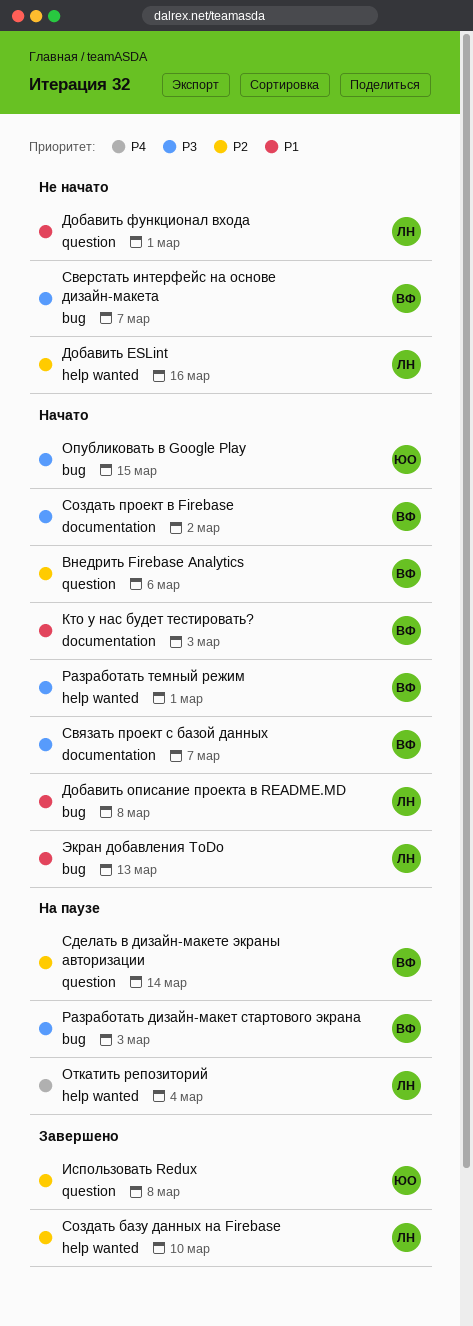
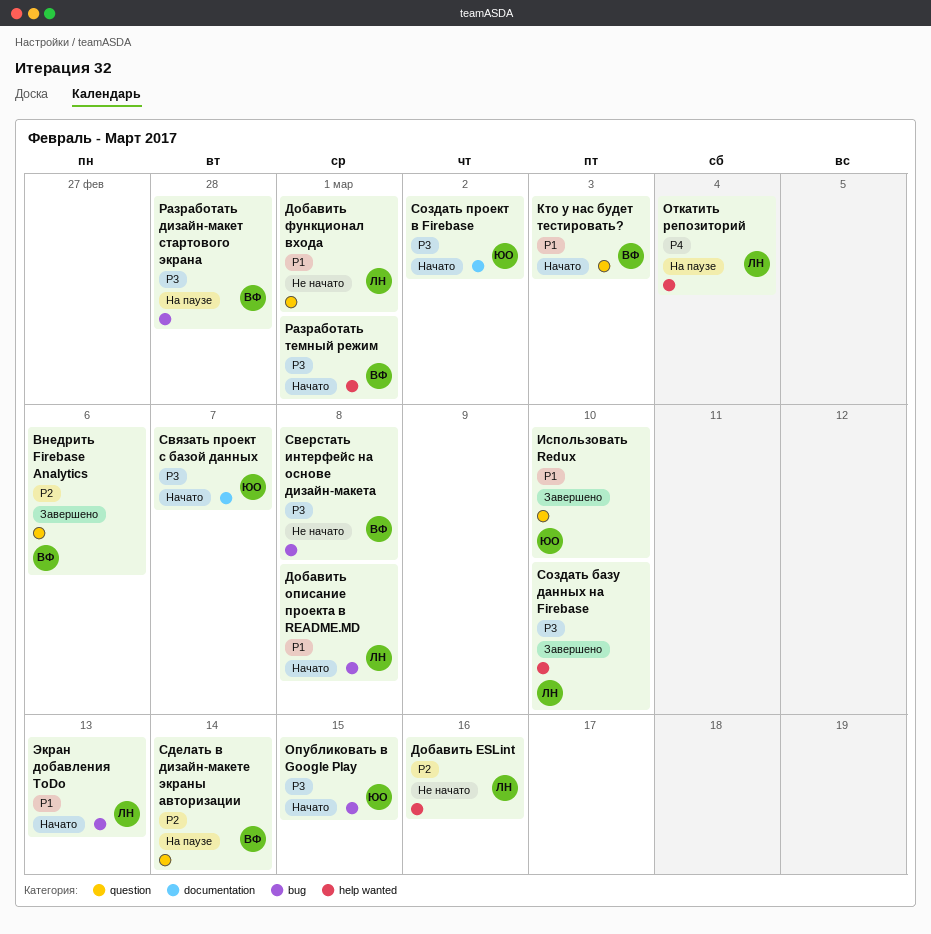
Внедрить Firebase Analytics, status: Начато -> Завершено
Использовать Redux, priority: P2 -> P1
Использовать Redux, due: Mar 8 -> Mar 10
Кто у нас будет тестировать?, label: documentation -> question
Разработать дизайн-макет стартового экрана, due: Mar 3 -> Feb 28
Сверстать интерфейс на основе дизайн-макета, due: Mar 7 -> Mar 8
Связать проект с базой данных, owner: ВФ -> ЮО
Создать базу данных на Firebase, priority: P2 -> P3
Создать проект в Firebase, owner: ВФ -> ЮО

